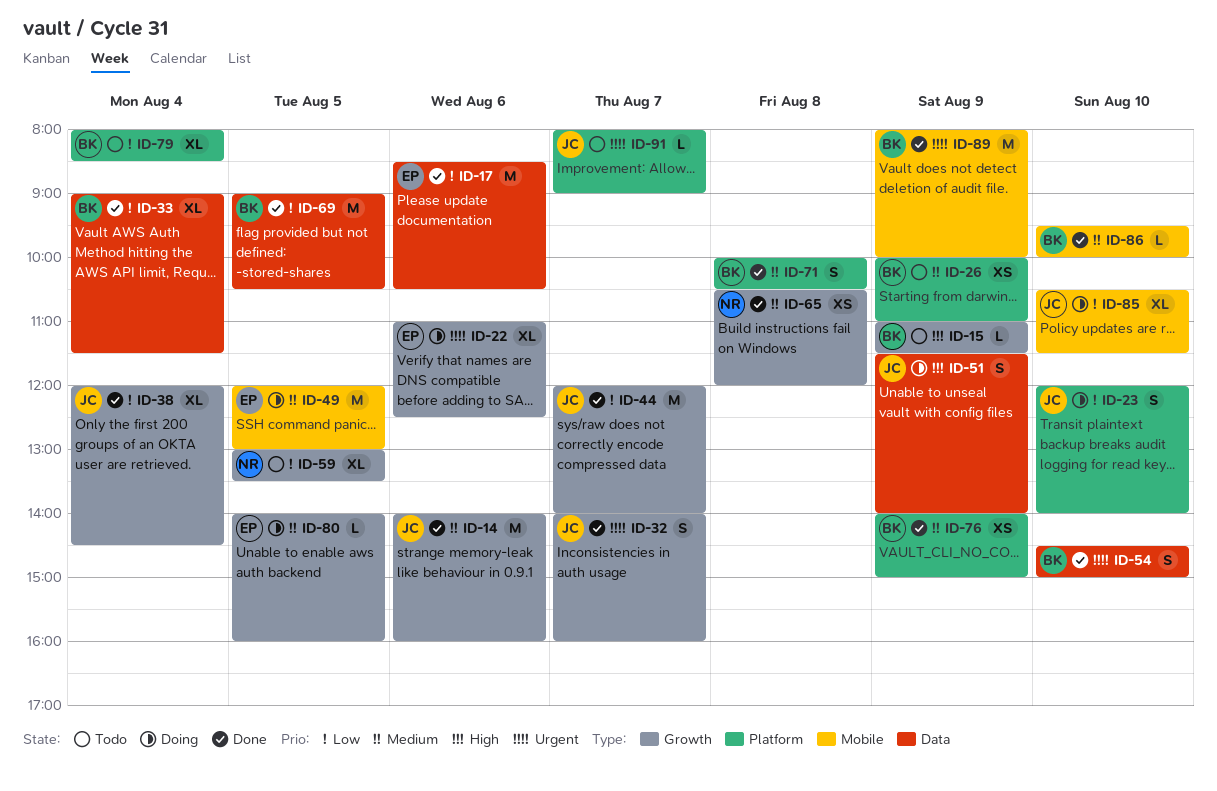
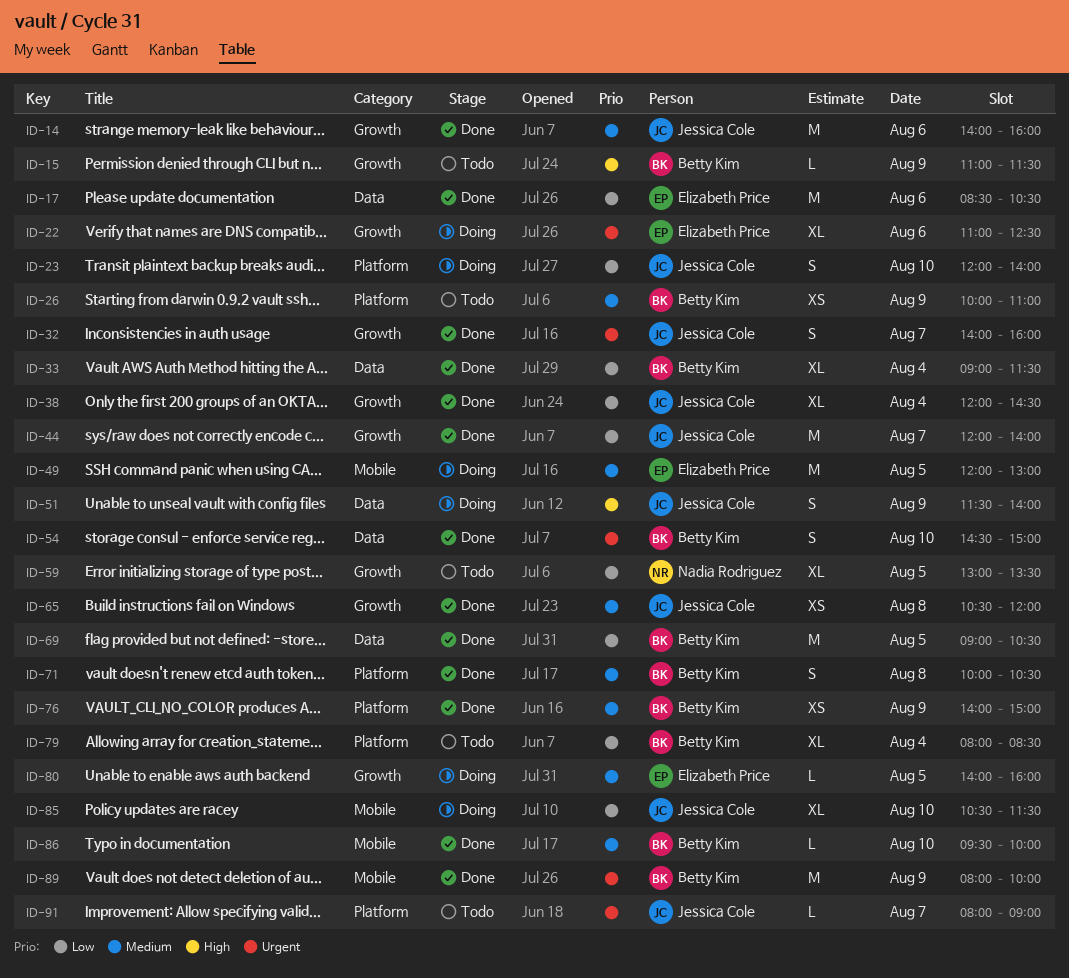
ID-65, owner: Nadia Rodriguez -> Jessica Cole

